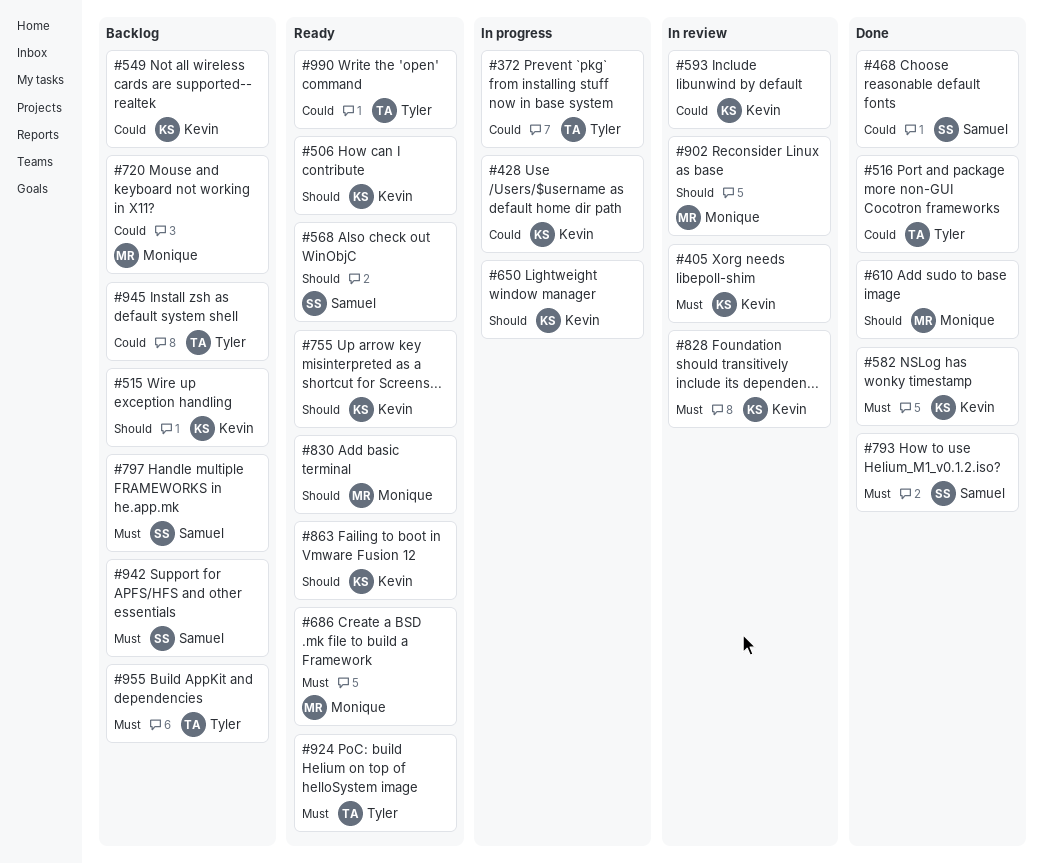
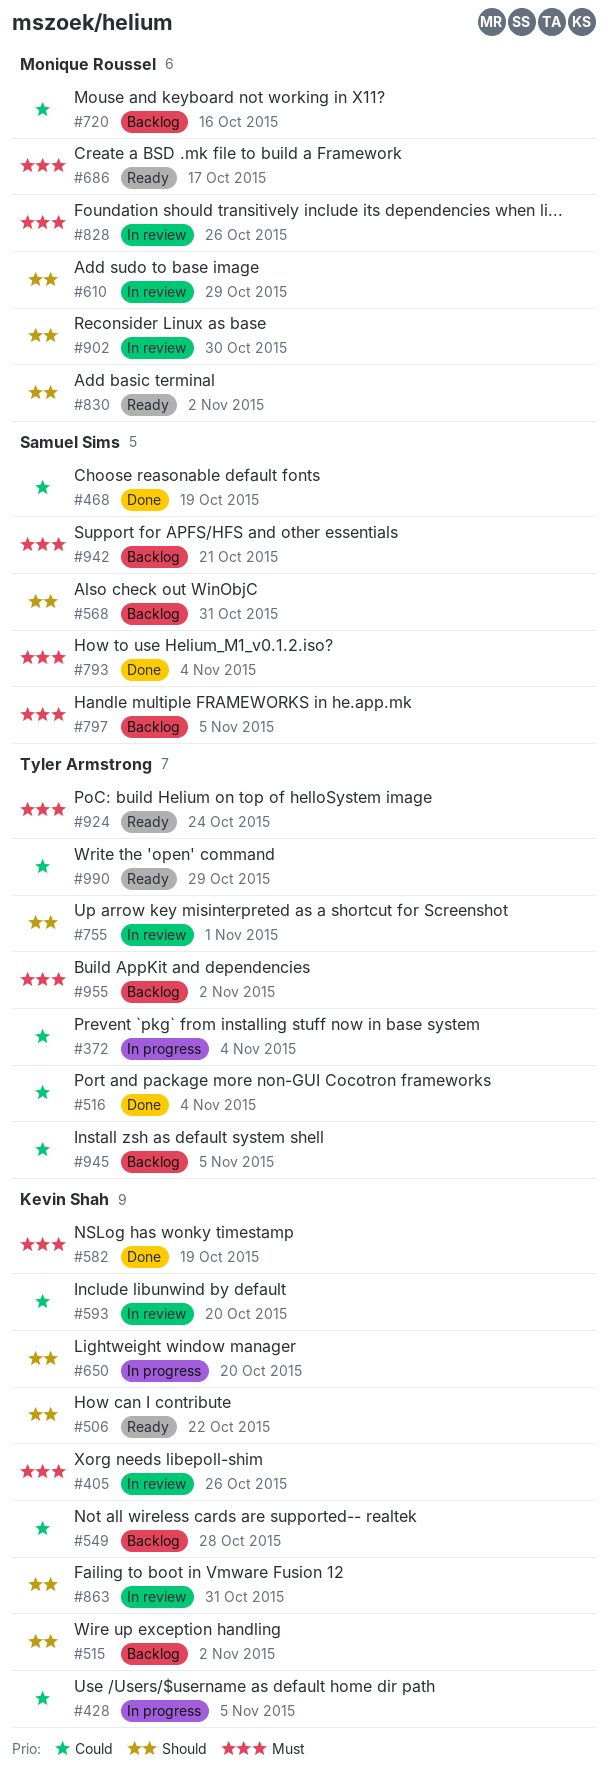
#568, status: Ready -> Backlog
#610, status: Done -> In review
#755, status: Ready -> In review
#755, owner: Kevin Shah -> Tyler Armstrong
#828, owner: Kevin Shah -> Monique Roussel
#863, status: Ready -> In review

